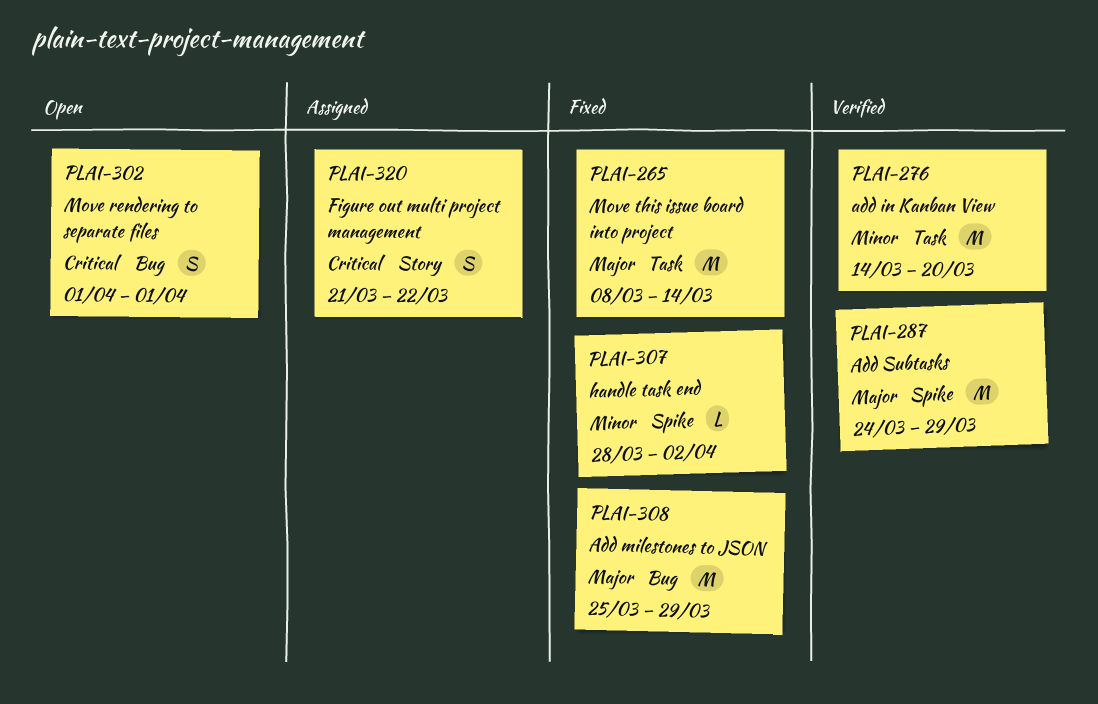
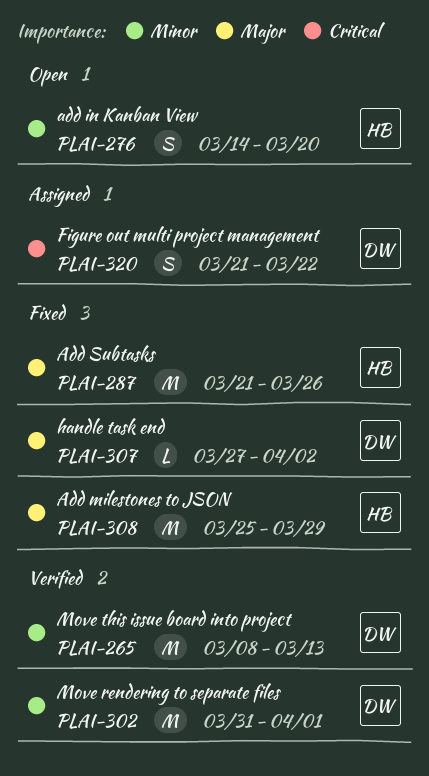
PLAI-265, status: Fixed -> Verified
PLAI-265, priority: Major -> Minor
PLAI-265, due: Mar 14 -> Mar 13
PLAI-276, status: Verified -> Open
PLAI-276, estimate: M -> S
PLAI-287, status: Verified -> Fixed
PLAI-287, start: Mar 24 -> Mar 21
PLAI-287, due: Mar 29 -> Mar 26
PLAI-302, status: Open -> Verified
PLAI-302, priority: Critical -> Minor
PLAI-302, estimate: S -> M
PLAI-302, start: Apr 1 -> Mar 31
PLAI-307, priority: Minor -> Major
PLAI-307, start: Mar 28 -> Mar 27

